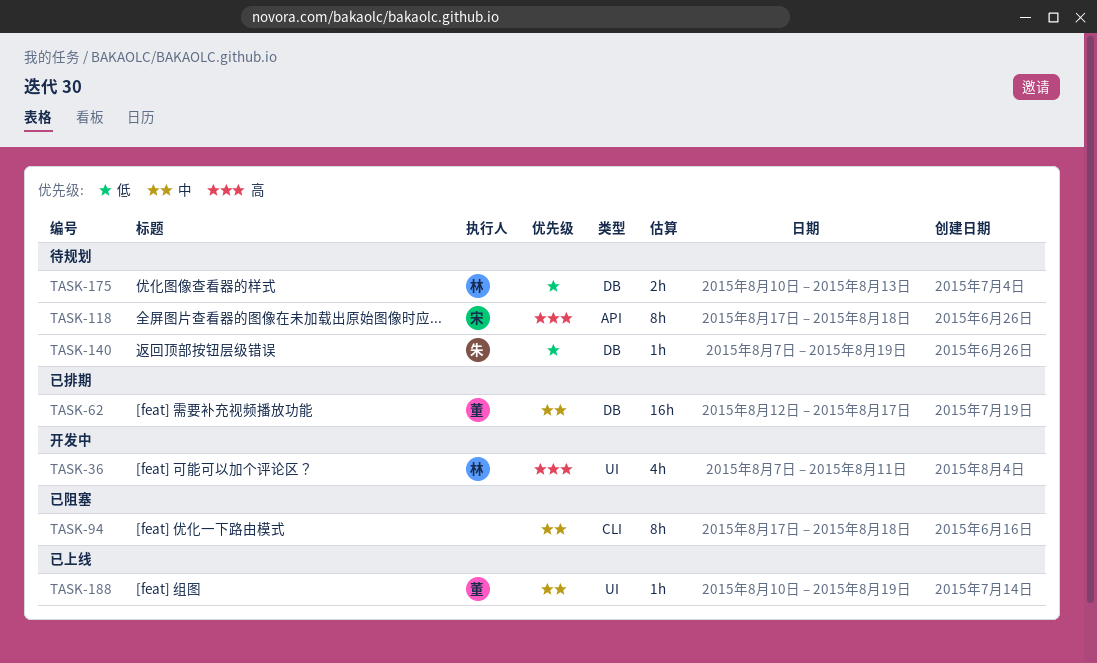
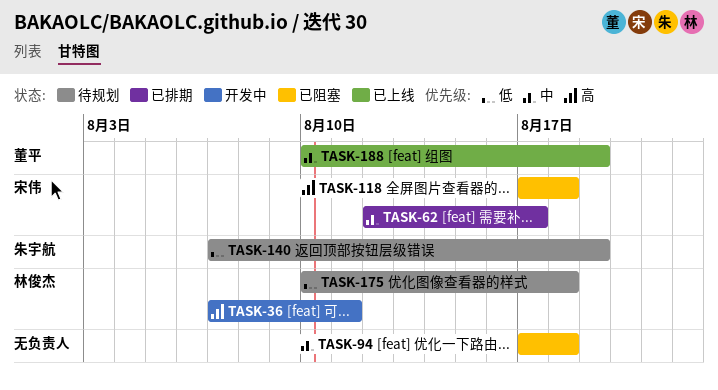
TASK-62, owner: 董平 -> 宋伟
TASK-118, status: 待规划 -> 已阻塞
TASK-175, due: Aug 13 -> Aug 18

